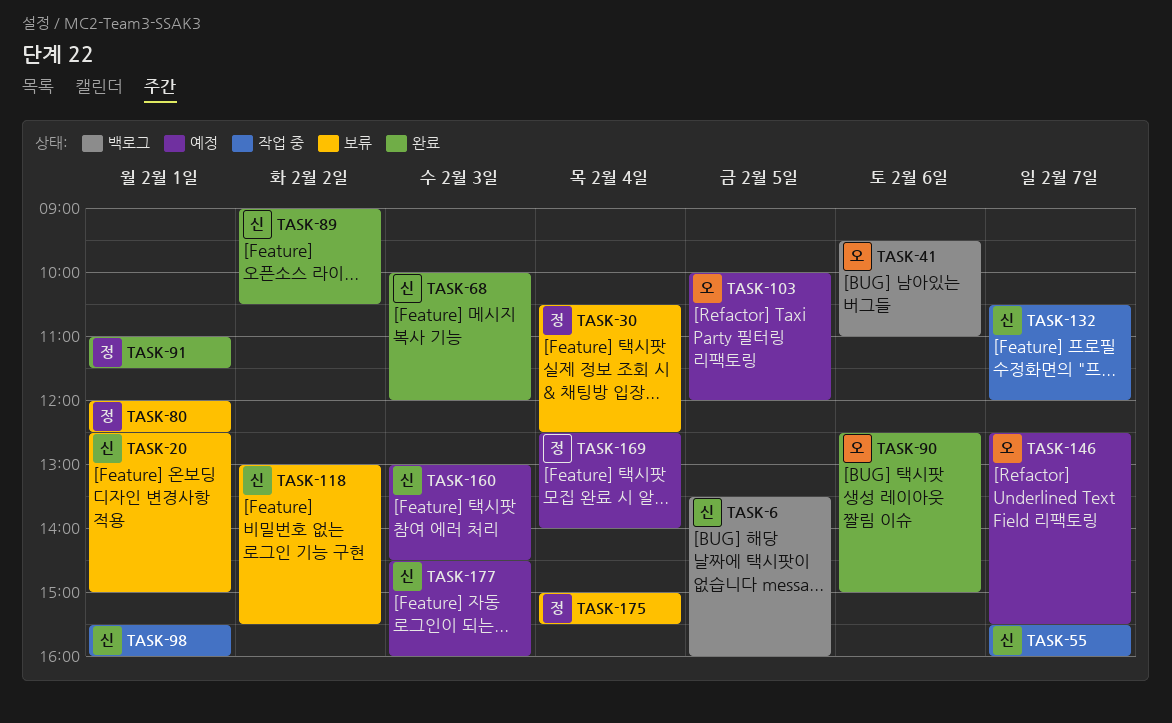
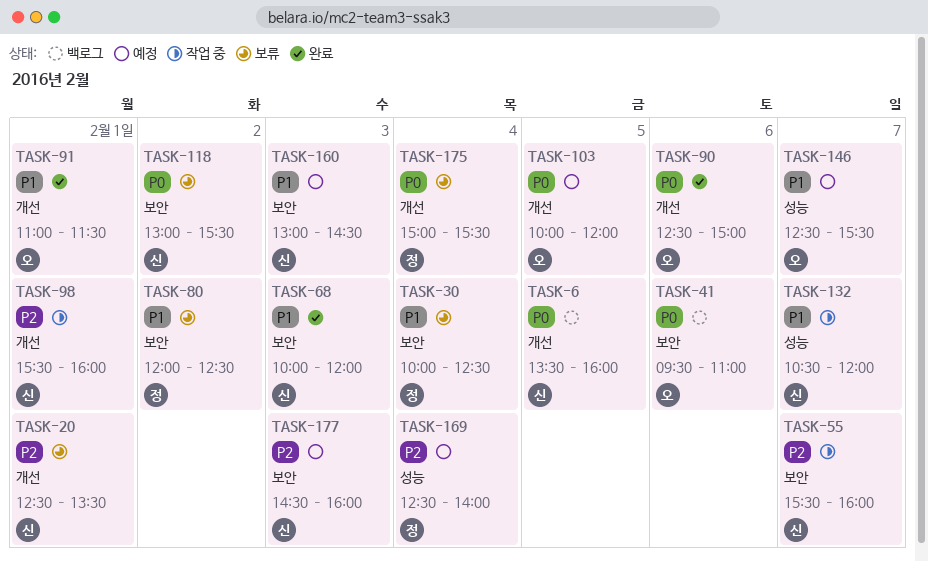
TASK-20, ends: 15:00 -> 13:30
TASK-30, begins: 10:30 -> 10:00
TASK-80, day: Feb 1 -> Feb 2
TASK-89: present -> none
TASK-91, owner: 정 -> 오

